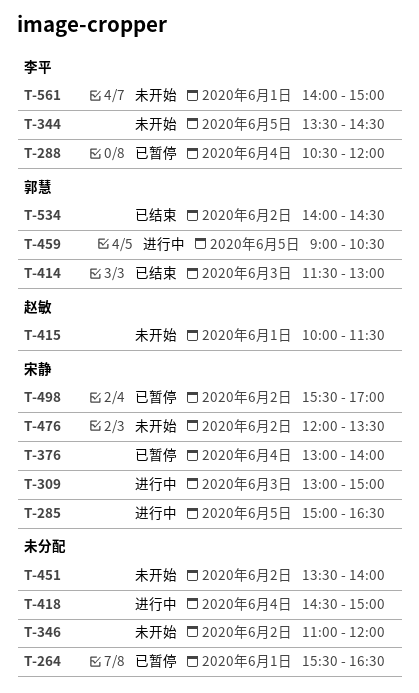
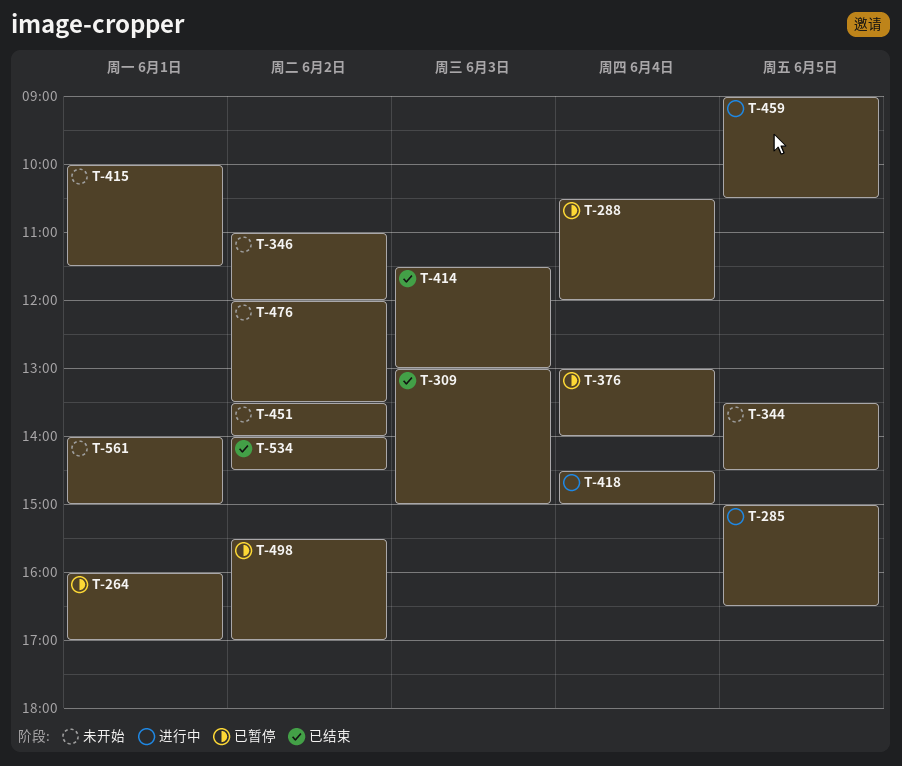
T-264, begins: 15:30 -> 16:00
T-264, ends: 16:30 -> 17:00
T-309, status: 进行中 -> 已结束

